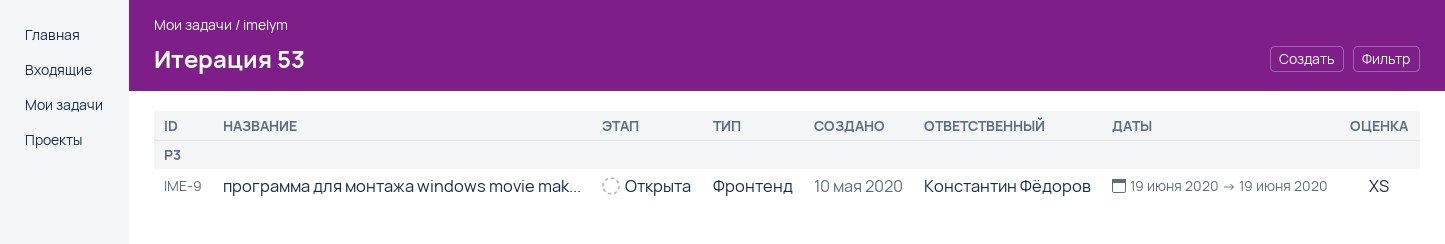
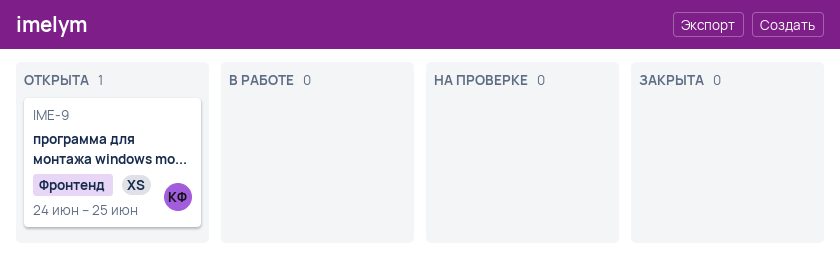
IME-9, start: Jun 19 -> Jun 24
IME-9, due: Jun 19 -> Jun 25

